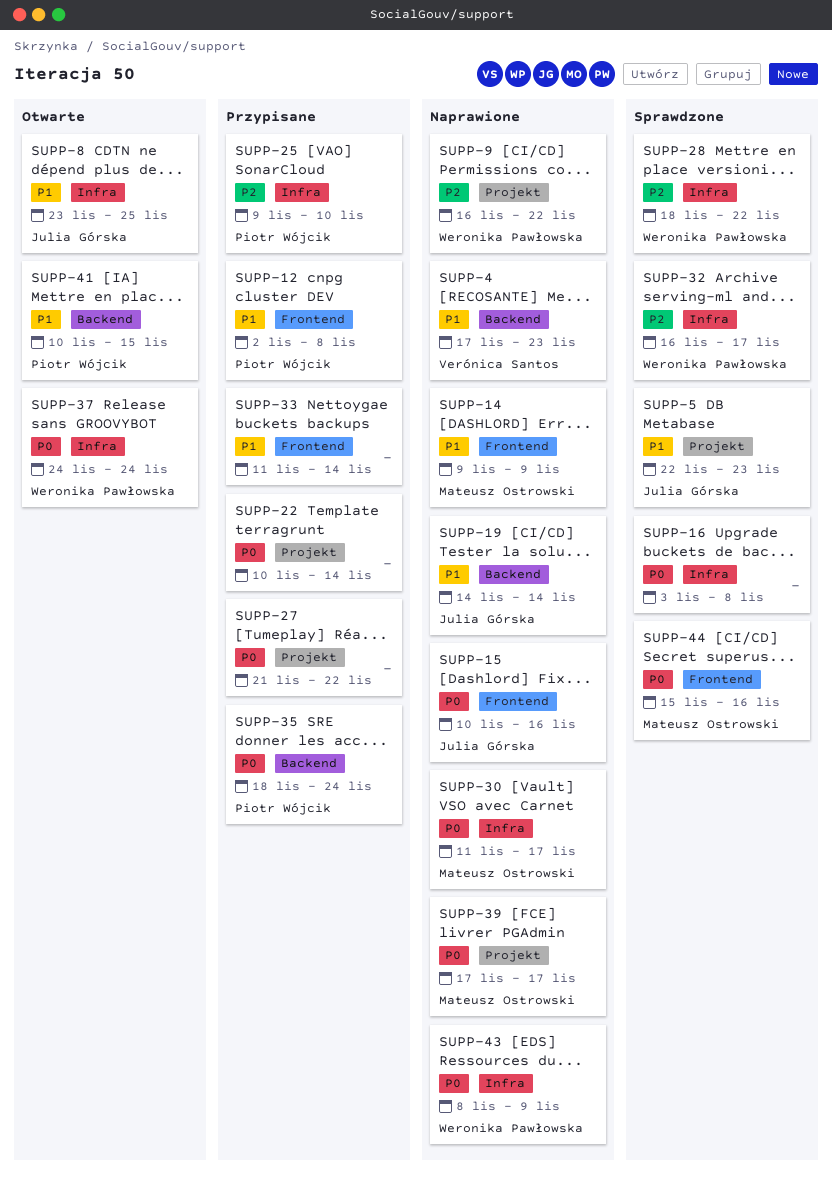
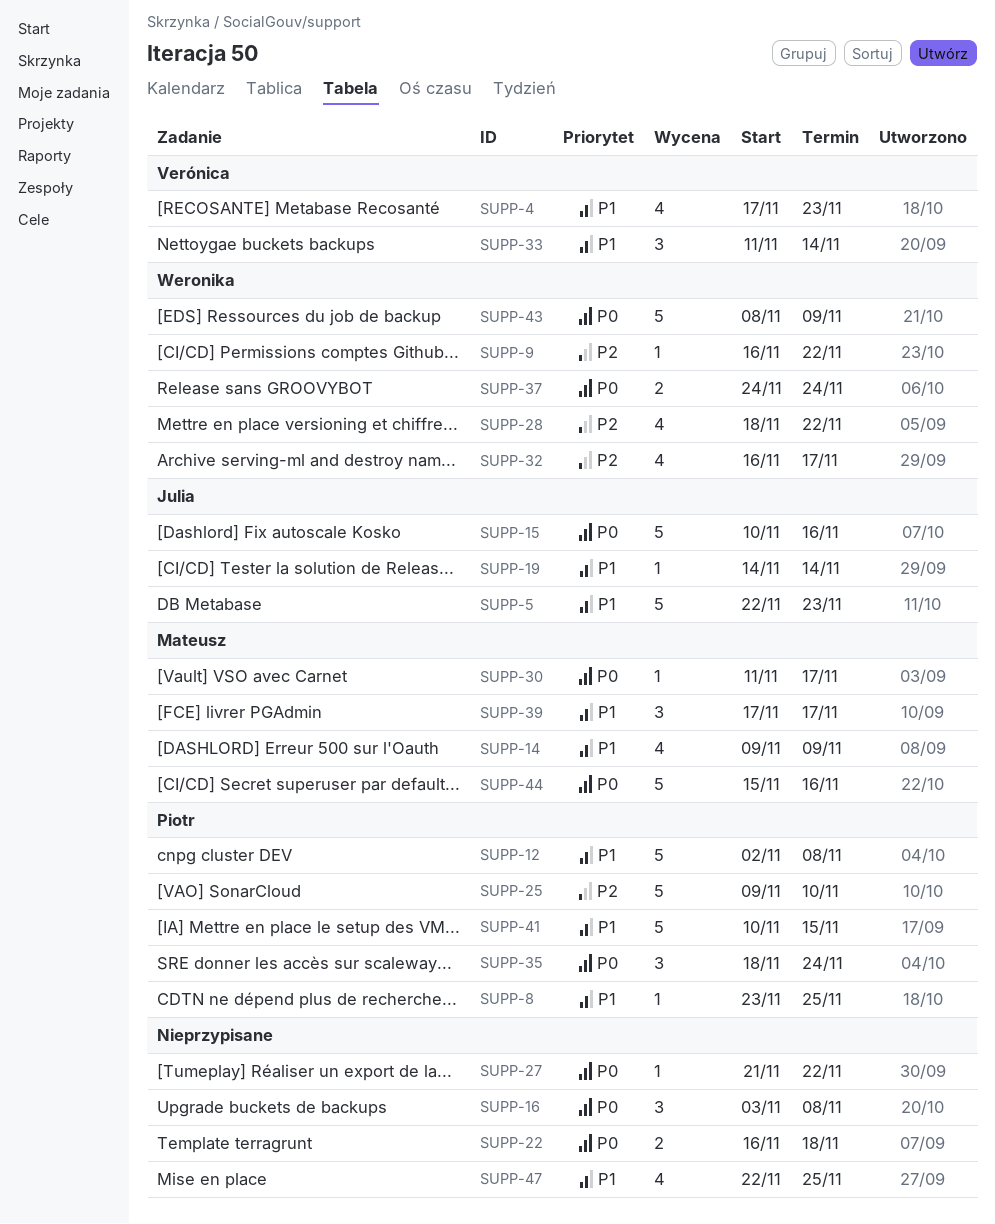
SUPP-8, owner: Julia Górska -> Piotr Wójcik
SUPP-22, start: Nov 10 -> Nov 16
SUPP-22, due: Nov 14 -> Nov 18
SUPP-33, owner: none -> Verónica Santos
SUPP-39, priority: P0 -> P1
SUPP-47: none -> present

